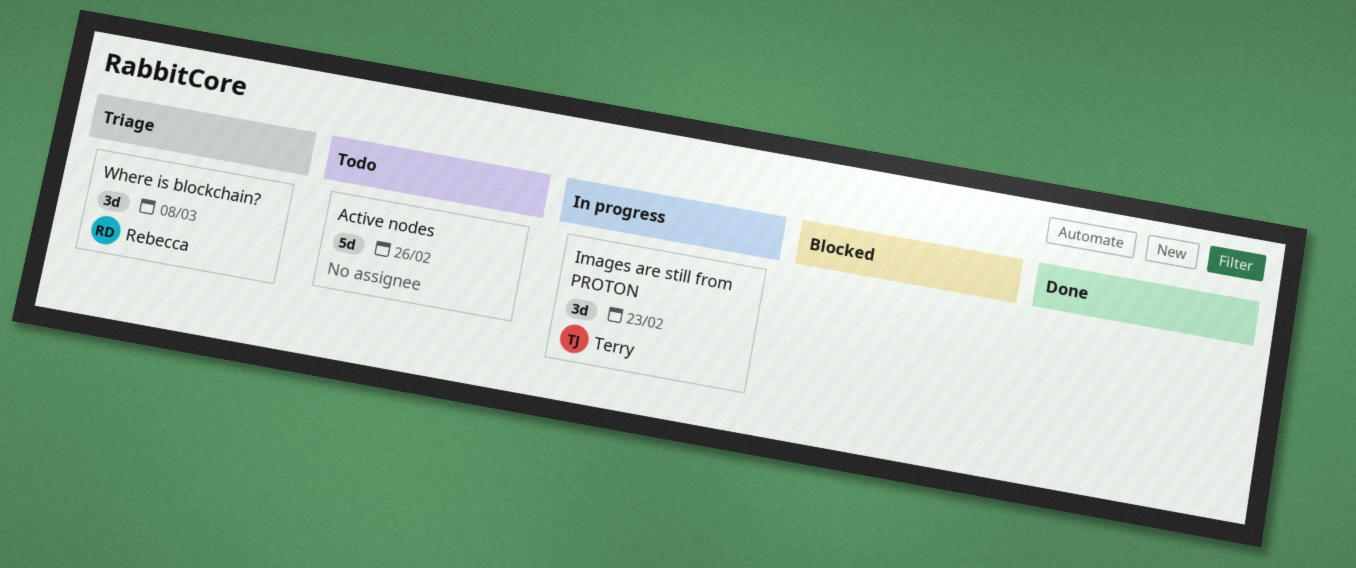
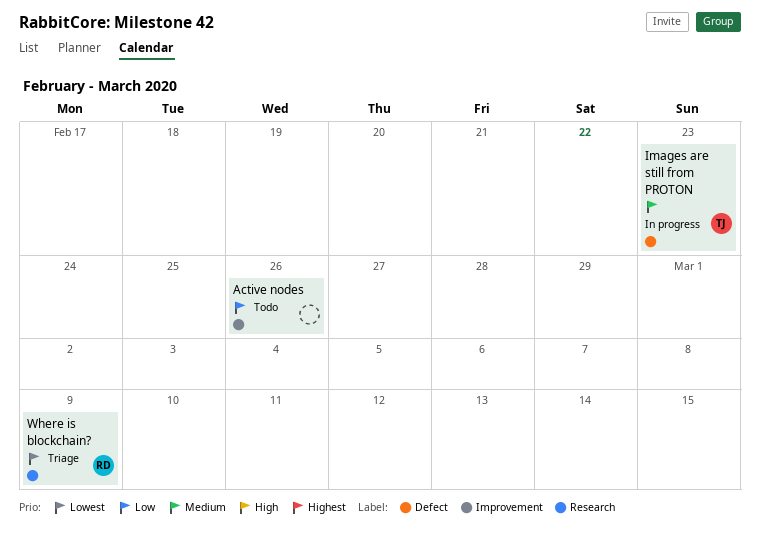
Where is blockchain?, due: Mar 8 -> Mar 9

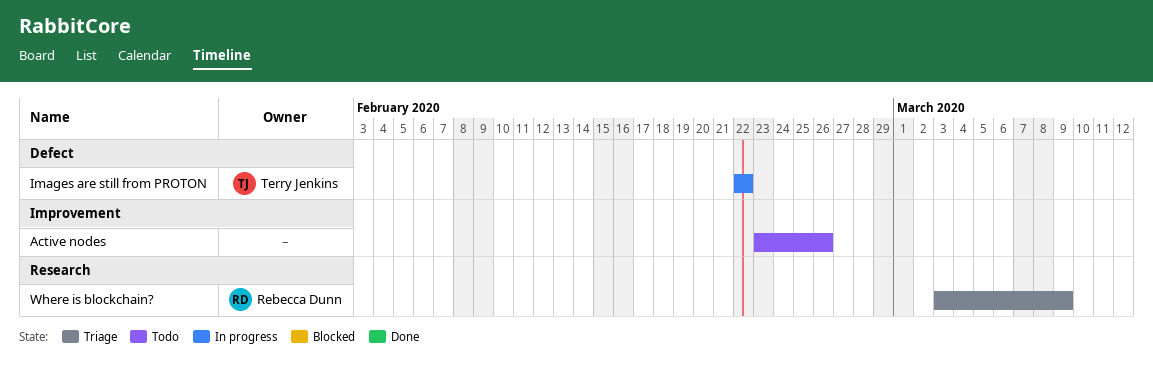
Images are still from PROTON, due: Feb 23 -> Feb 22

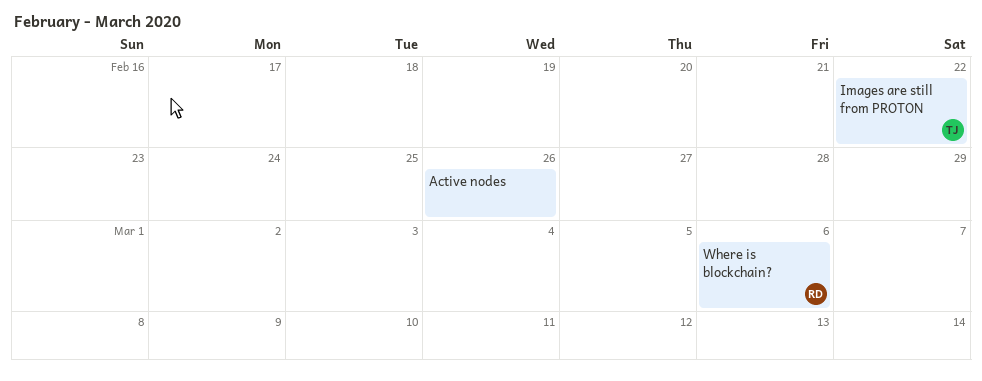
Where is blockchain?, due: Mar 9 -> Mar 6

